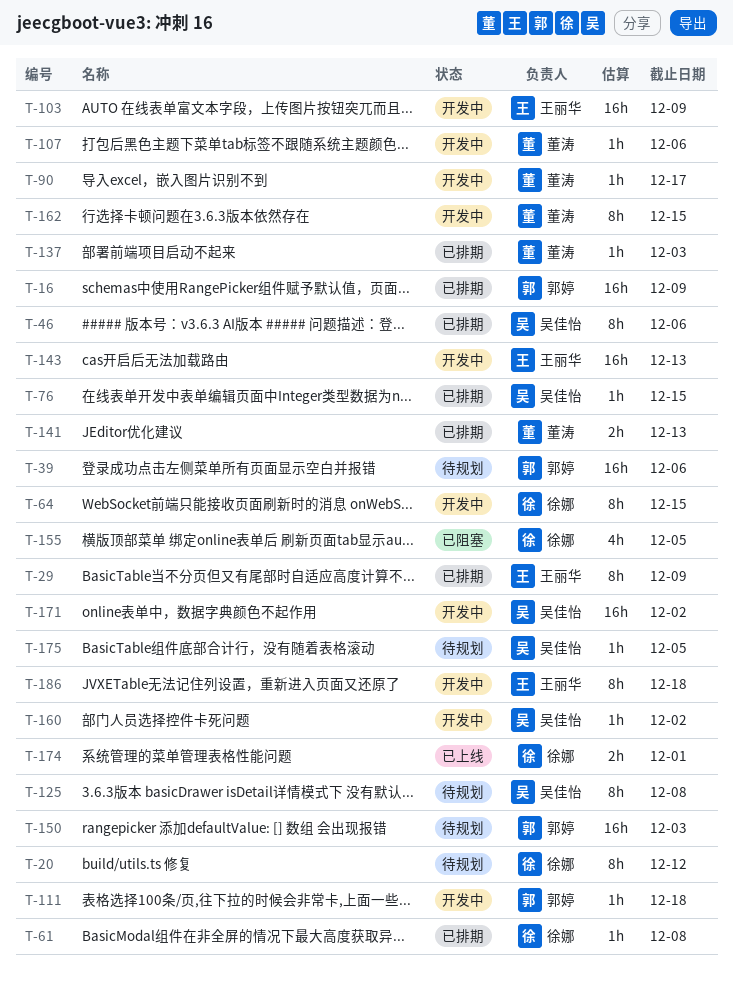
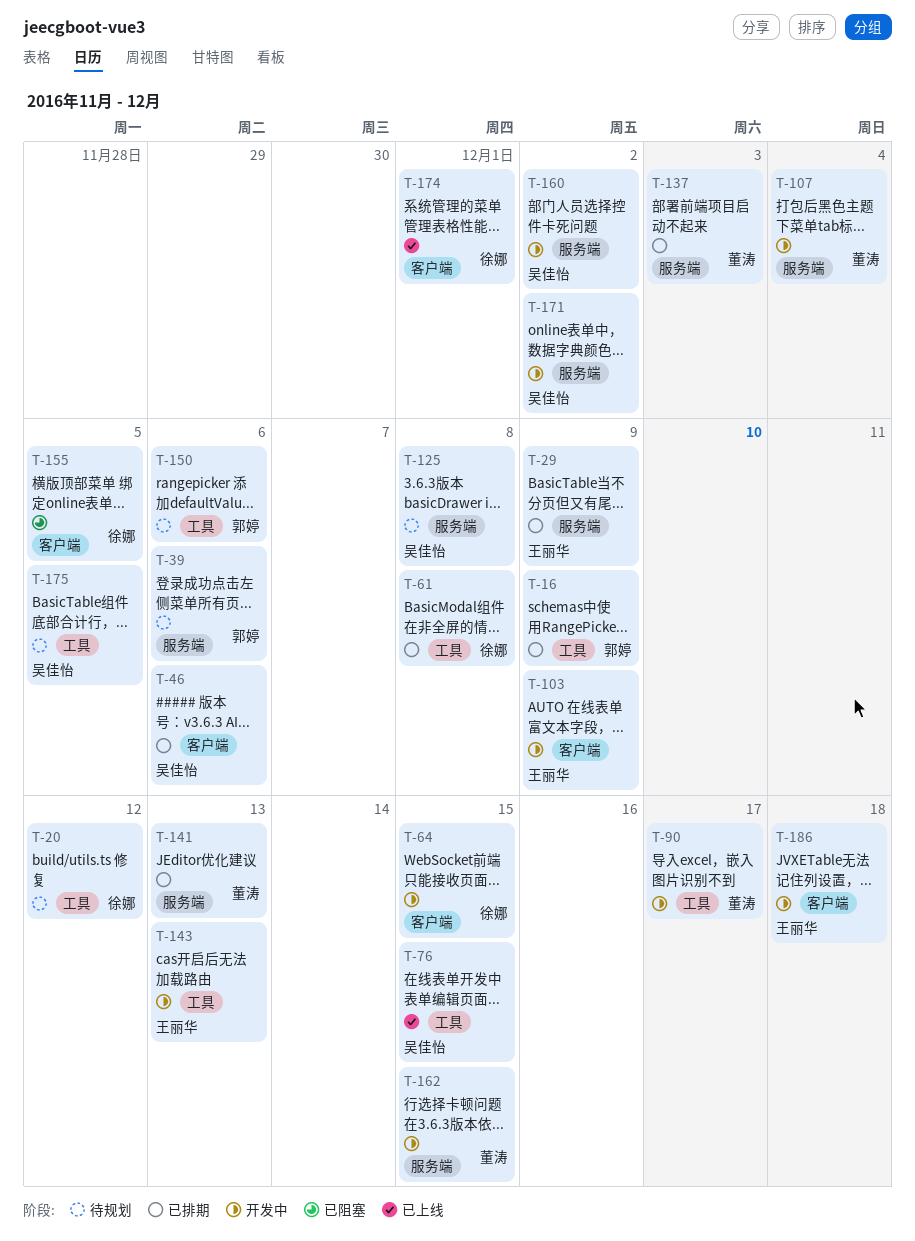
T-76, status: 已排期 -> 已上线
T-107, due: Dec 6 -> Dec 4
T-111: present -> none
T-150, due: Dec 3 -> Dec 6

